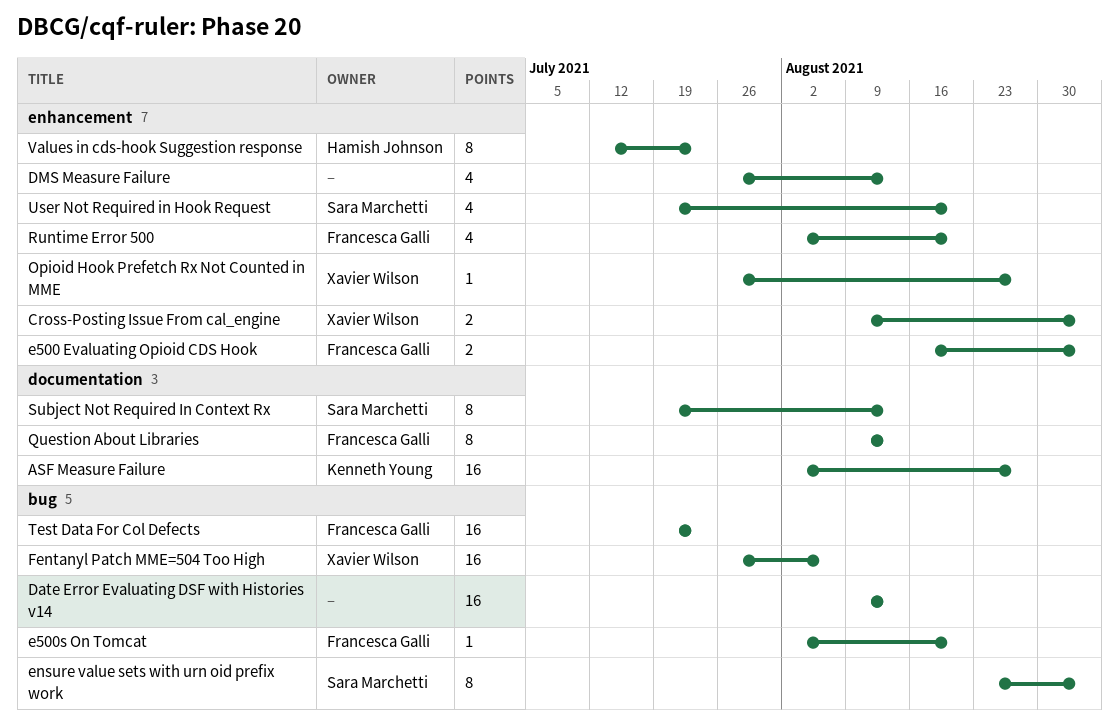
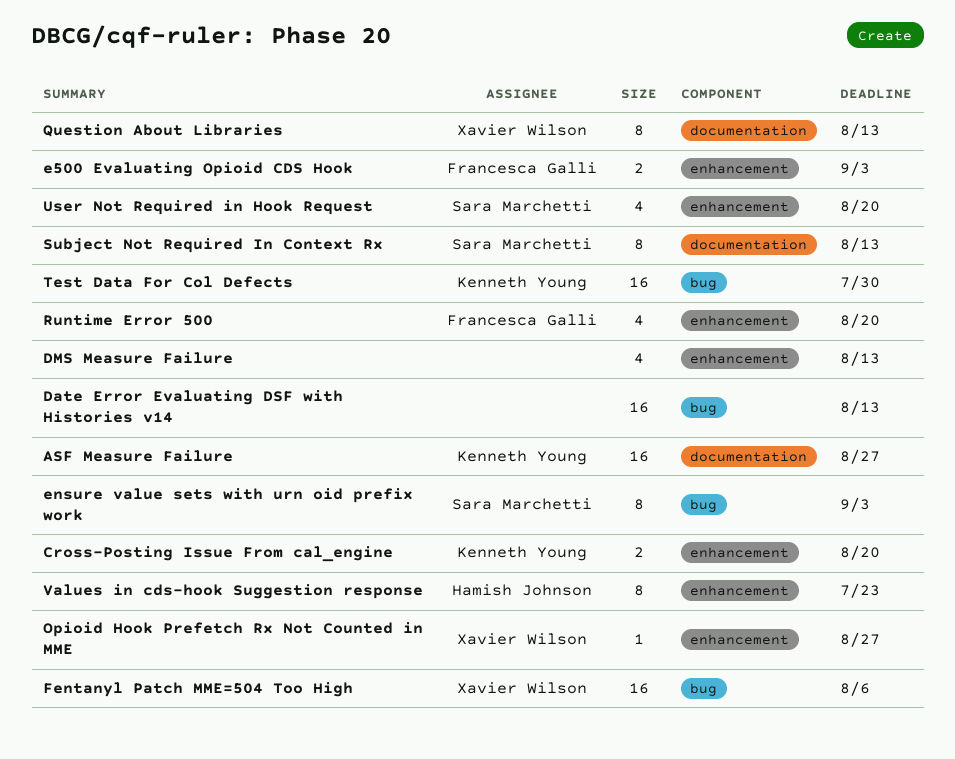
Cross-Posting Issue From cal_engine, owner: Xavier Wilson -> Kenneth Young
Cross-Posting Issue From cal_engine, due: Sep 3 -> Aug 20
e500s On Tomcat: present -> none
Question About Libraries, owner: Francesca Galli -> Xavier Wilson
Test Data For Col Defects, owner: Francesca Galli -> Kenneth Young
Test Data For Col Defects, due: Jul 23 -> Jul 30

